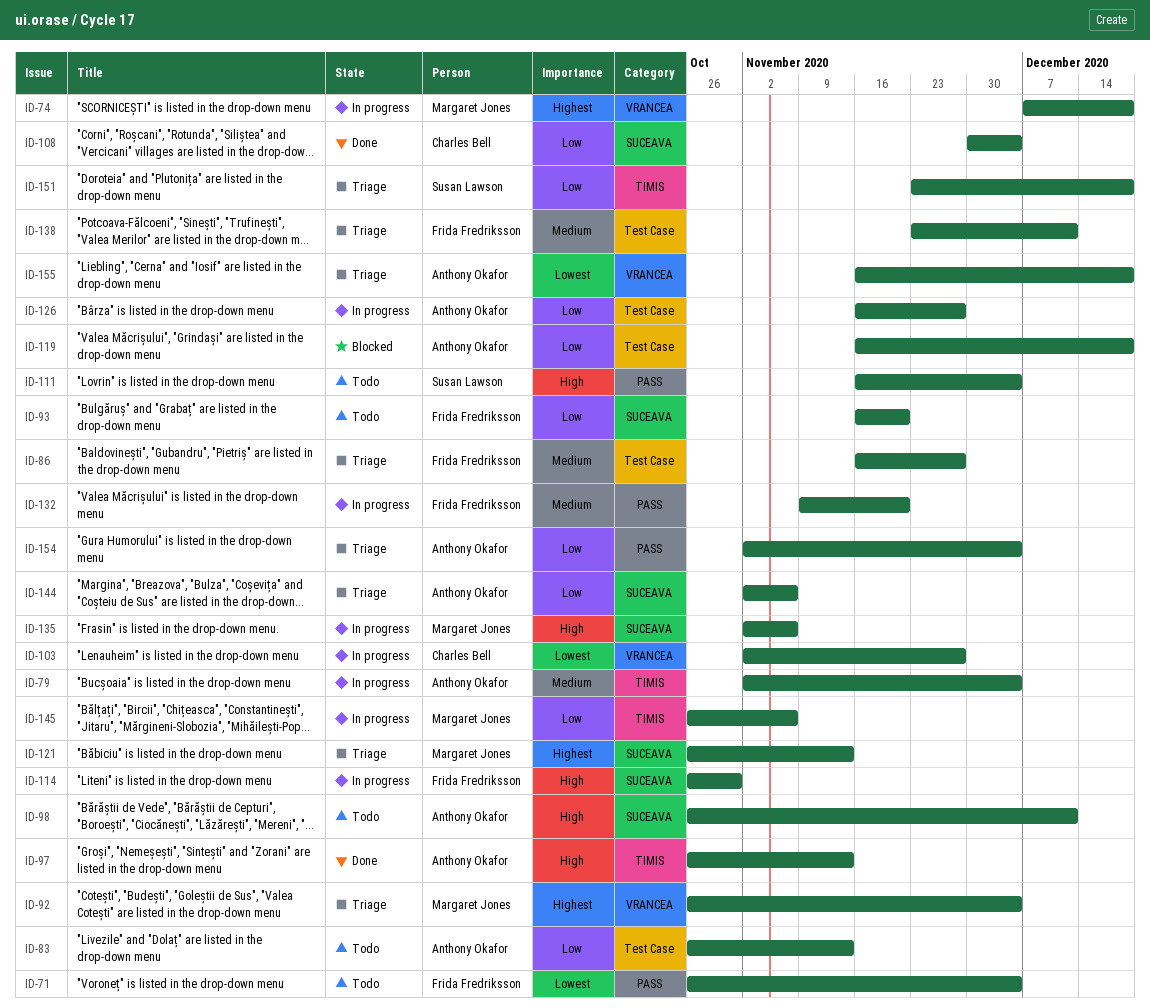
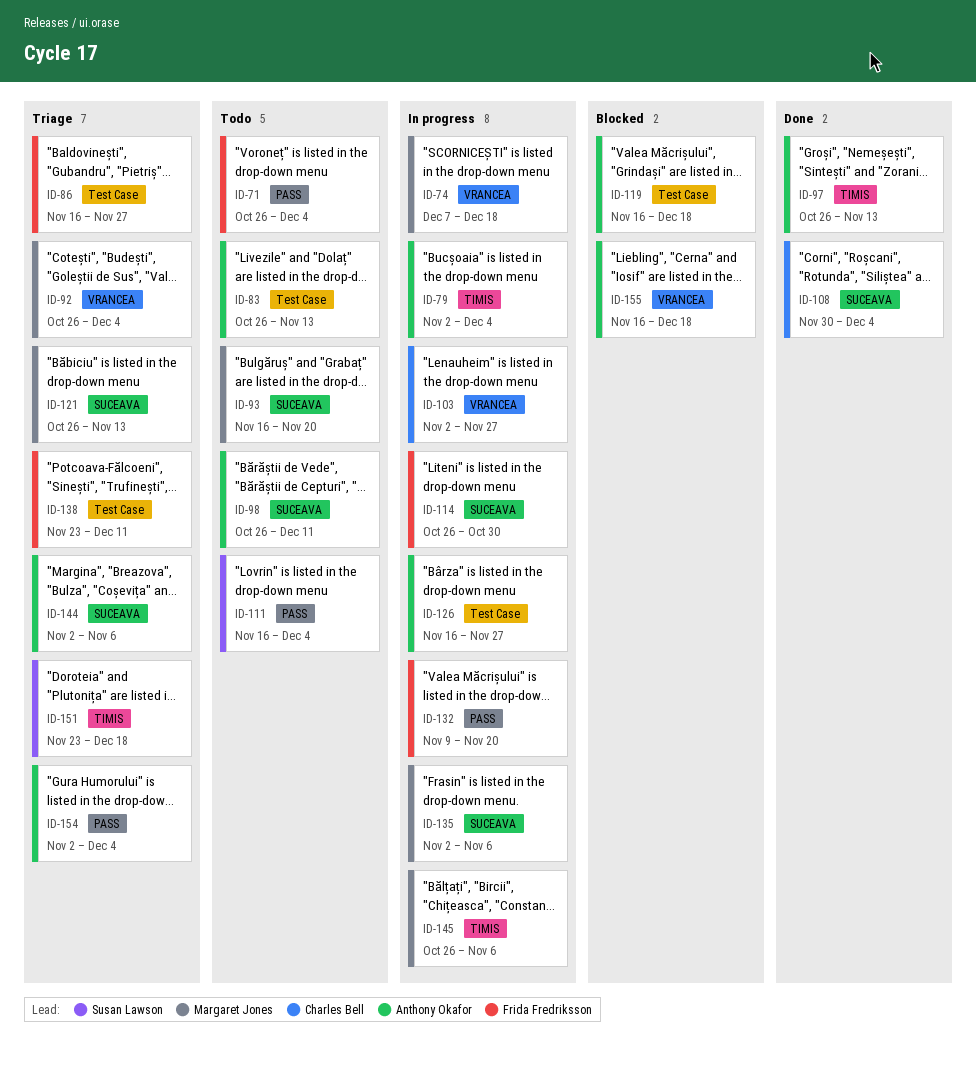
ID-93, owner: Frida Fredriksson -> Margaret Jones
ID-155, status: Triage -> Blocked

